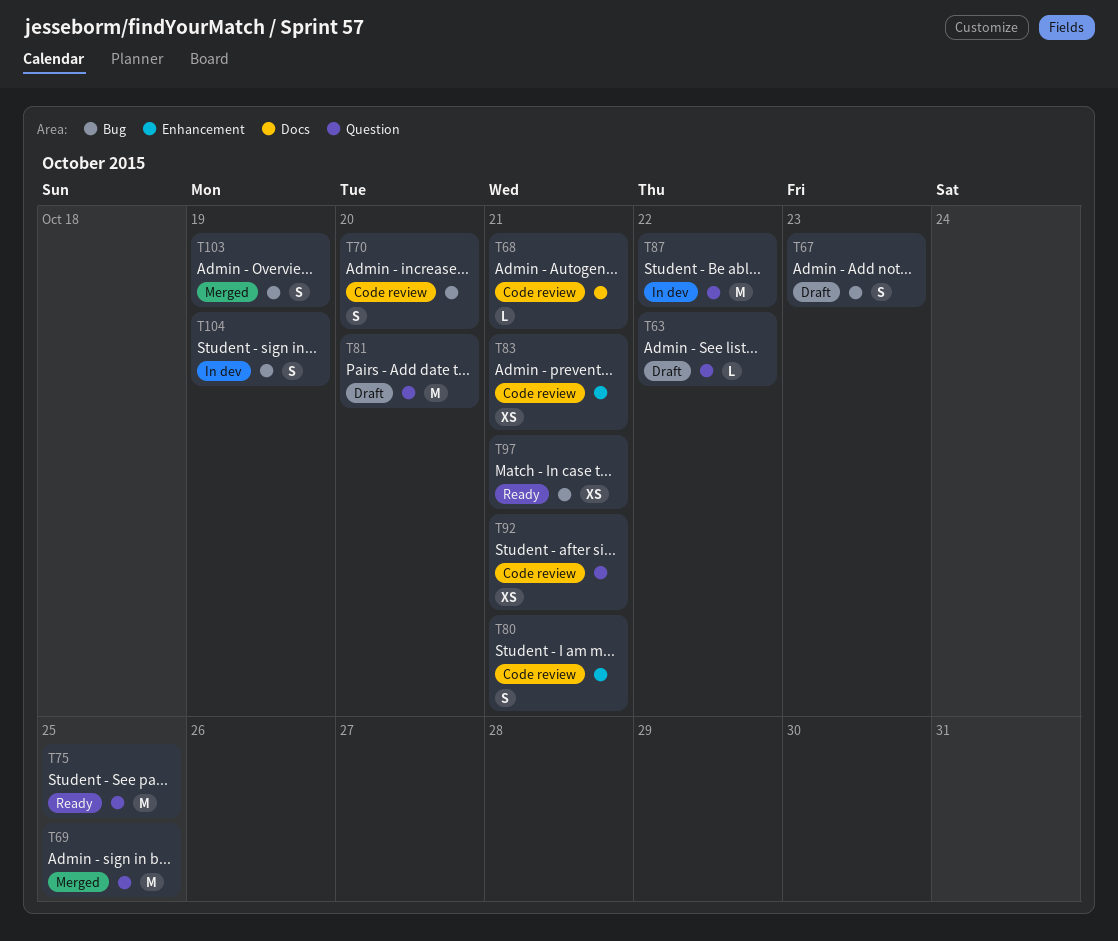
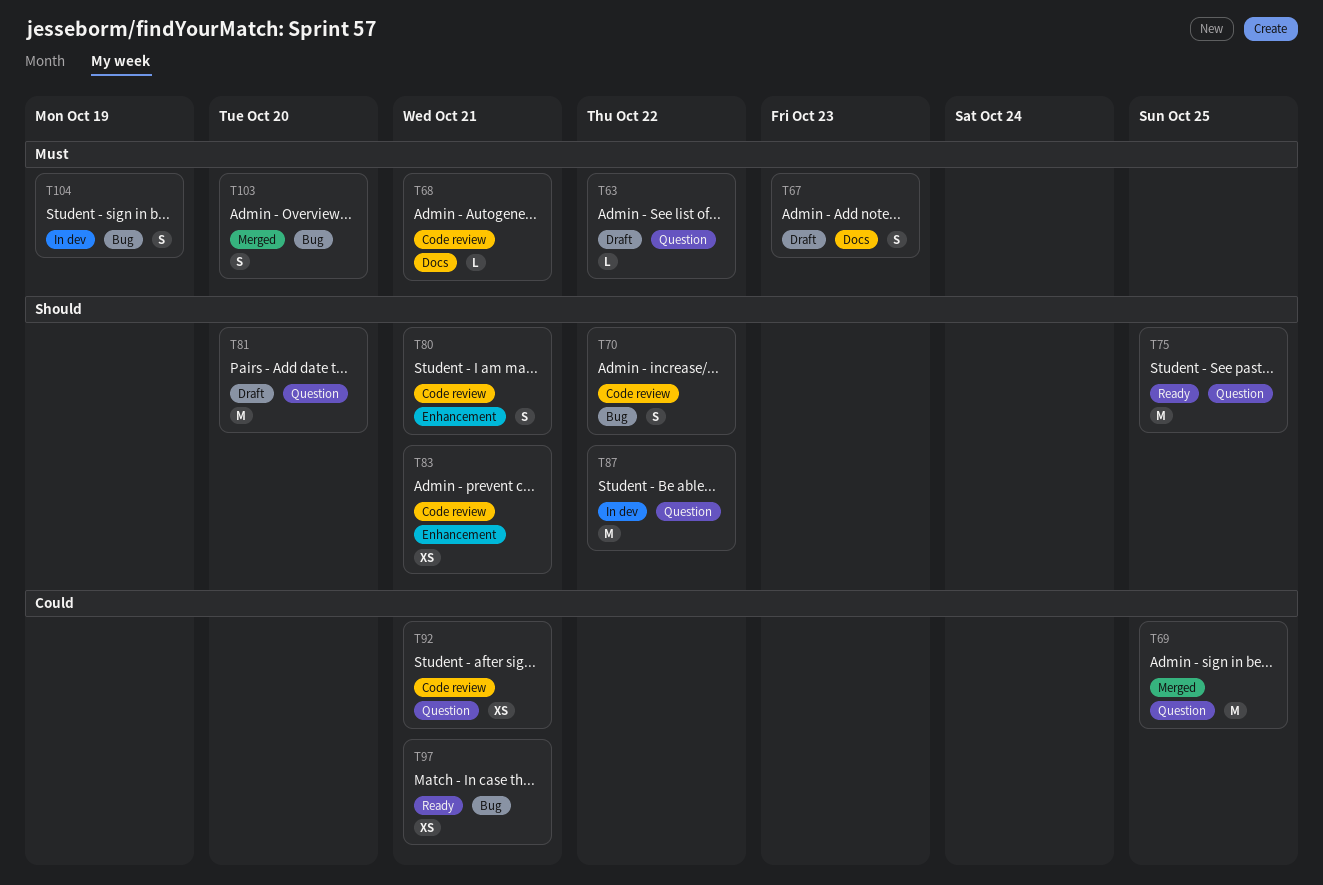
T67, label: Bug -> Docs
T70, due: Oct 20 -> Oct 22
T103, due: Oct 19 -> Oct 20

